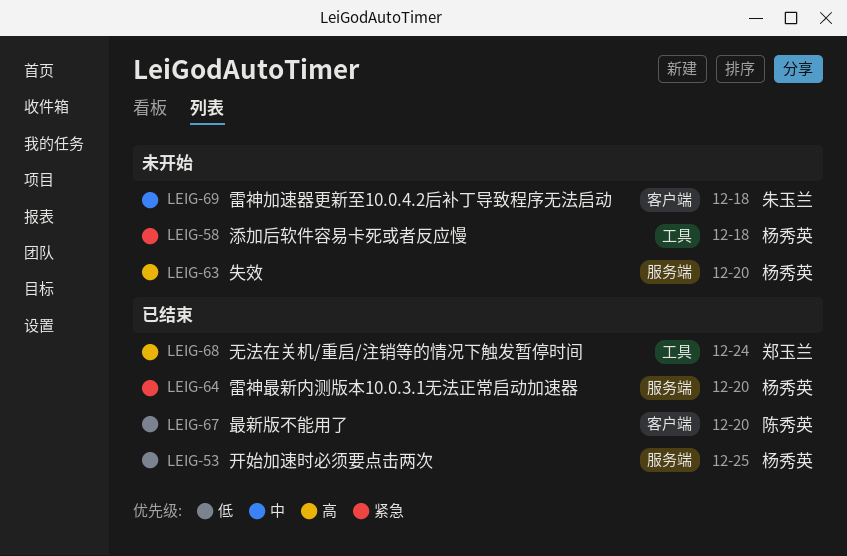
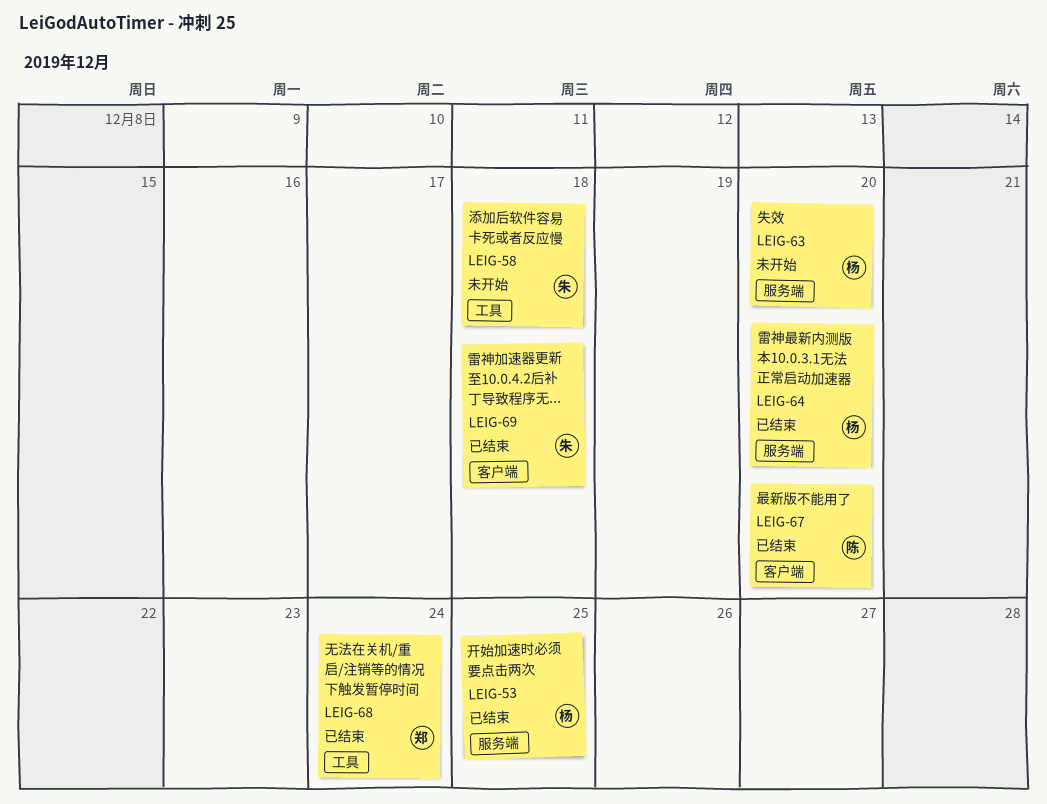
LEIG-58, owner: 杨秀英 -> 朱玉兰
LEIG-69, status: 未开始 -> 已结束

